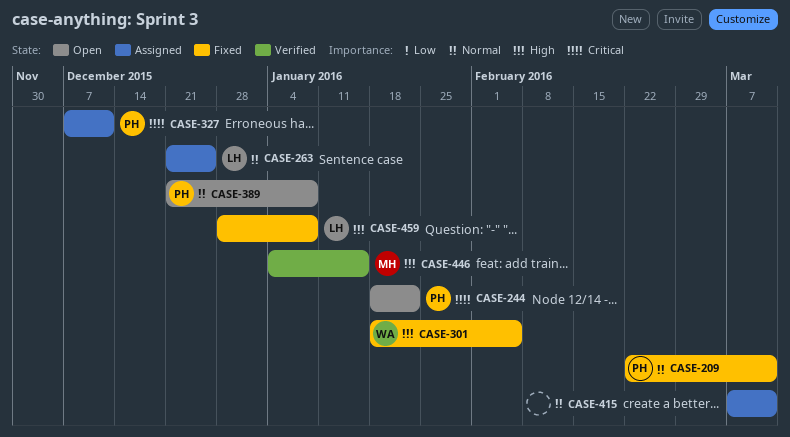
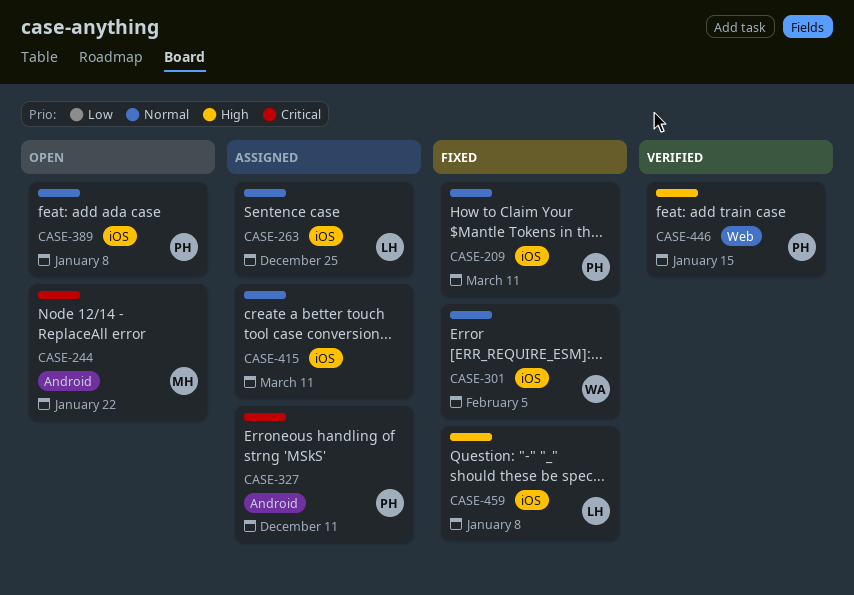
CASE-244, owner: PH -> MH
CASE-301, priority: High -> Normal
CASE-446, owner: MH -> PH

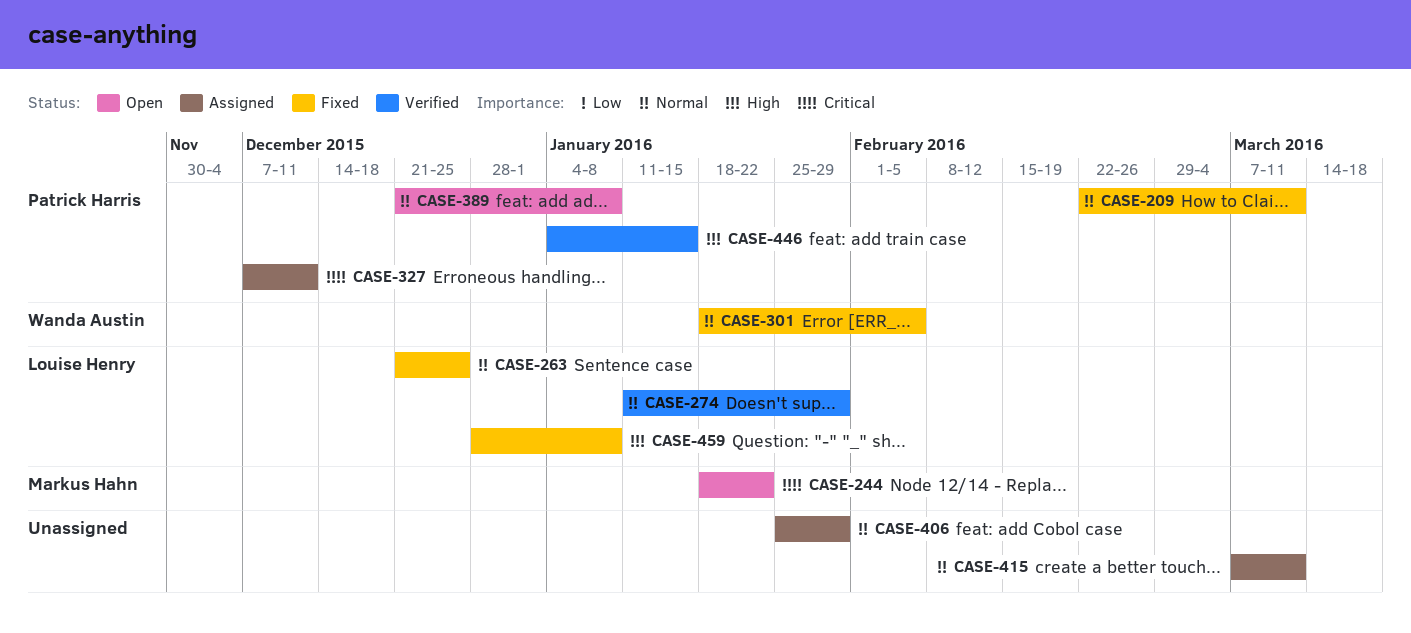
CASE-263, status: Assigned -> Fixed
CASE-274: none -> present
CASE-406: none -> present

